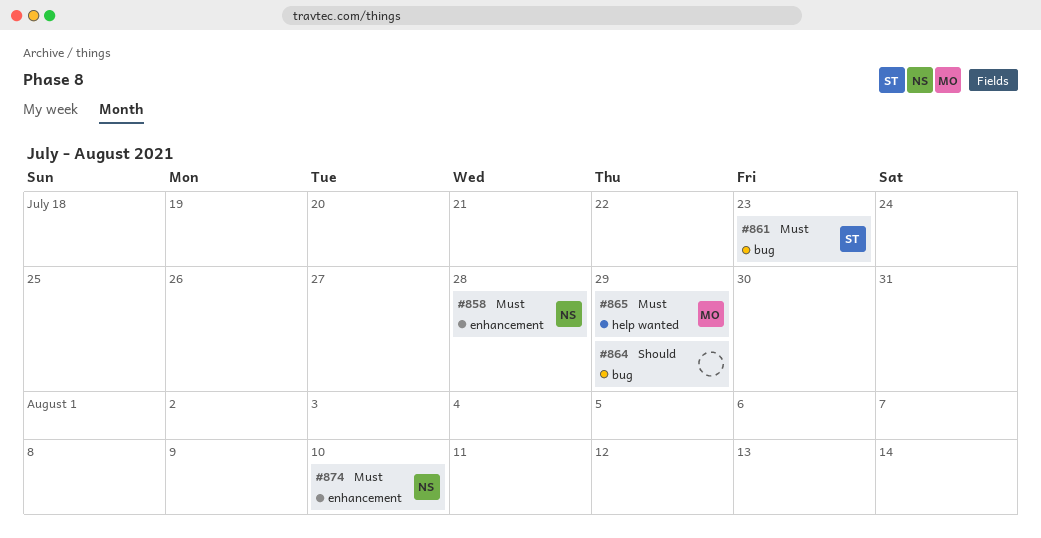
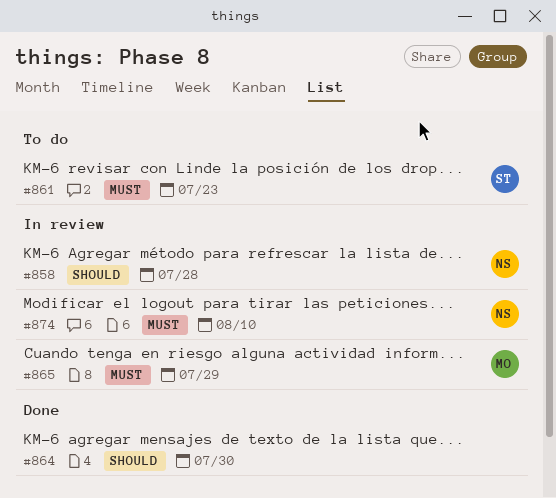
#858, priority: Must -> Should
#864, due: Jul 29 -> Jul 30

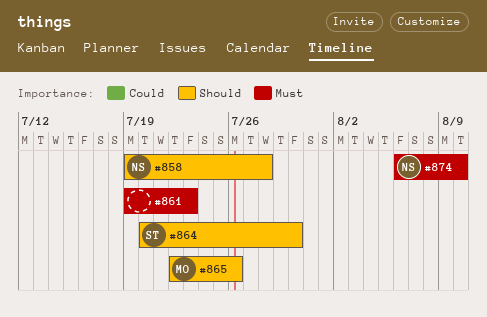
#861, owner: ST -> none
#864, owner: none -> ST
#865, priority: Must -> Should
#865, due: Jul 29 -> Jul 26

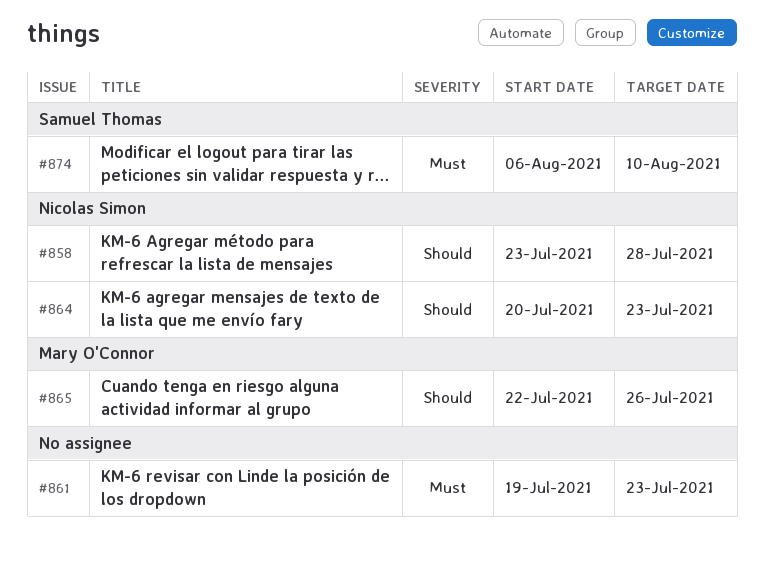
#858, start: Jul 19 -> Jul 23
#864, owner: Samuel Thomas -> Nicolas Simon
#864, due: Jul 30 -> Jul 23
#874, owner: Nicolas Simon -> Samuel Thomas

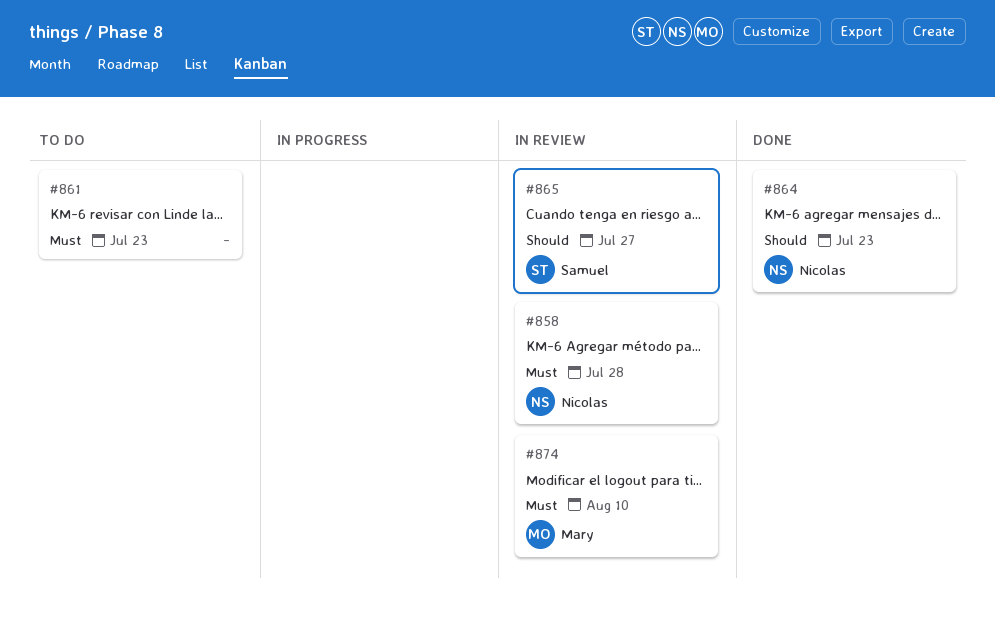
#858, priority: Should -> Must
#865, owner: Mary O'Connor -> Samuel Thomas
#865, due: Jul 26 -> Jul 27
#874, owner: Samuel Thomas -> Mary O'Connor

